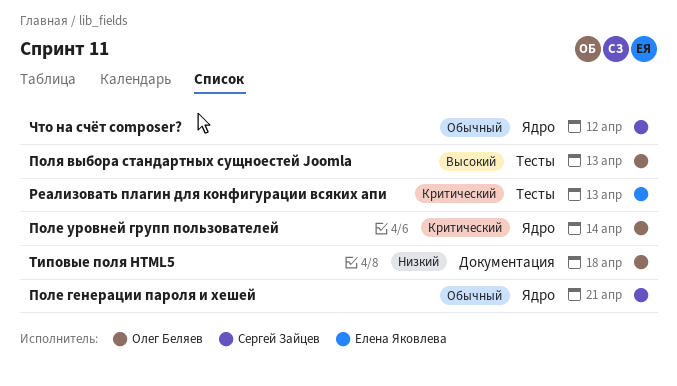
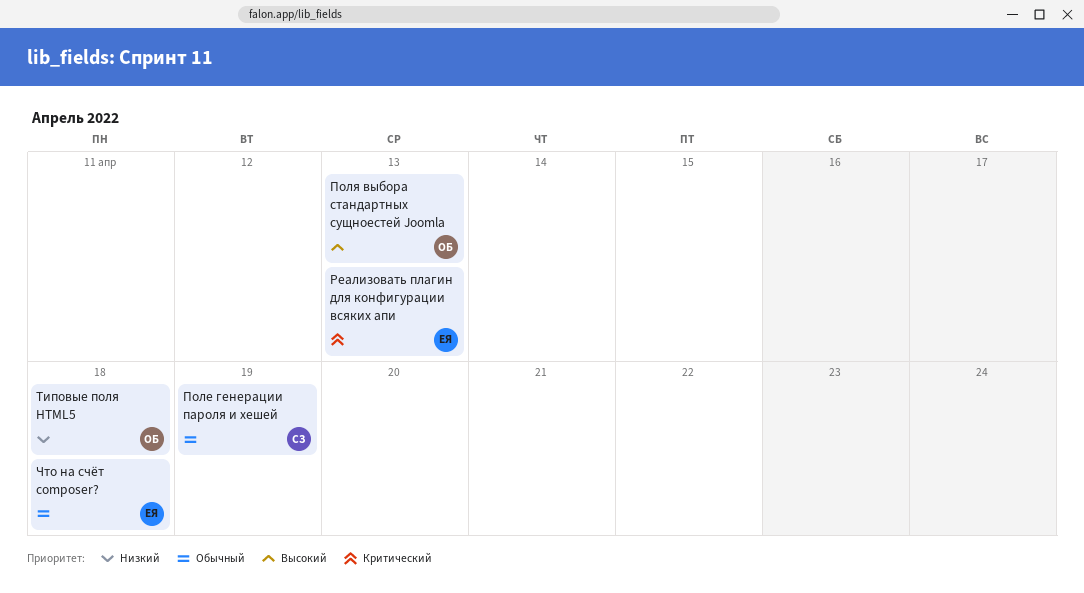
Поле генерации пароля и хешей, due: Apr 21 -> Apr 19
Поле уровней групп пользователей: present -> none
Что на счёт composer?, owner: Сергей Зайцев -> Елена Яковлева
Что на счёт composer?, due: Apr 12 -> Apr 18

